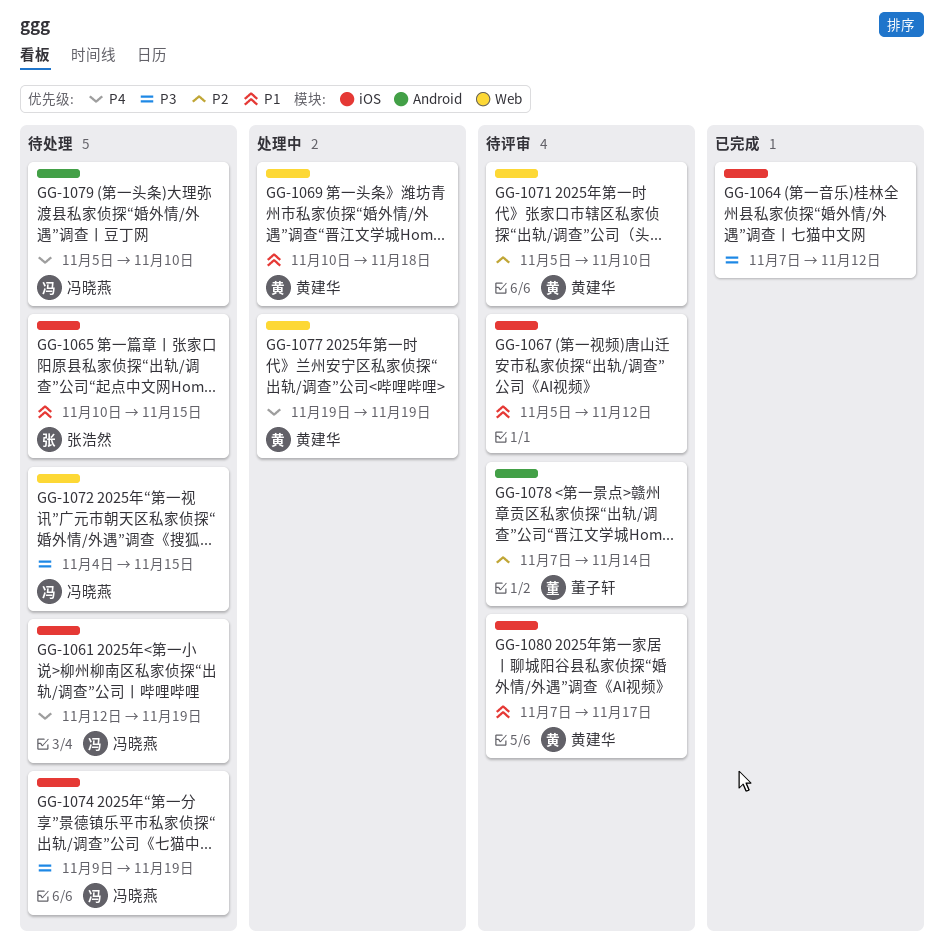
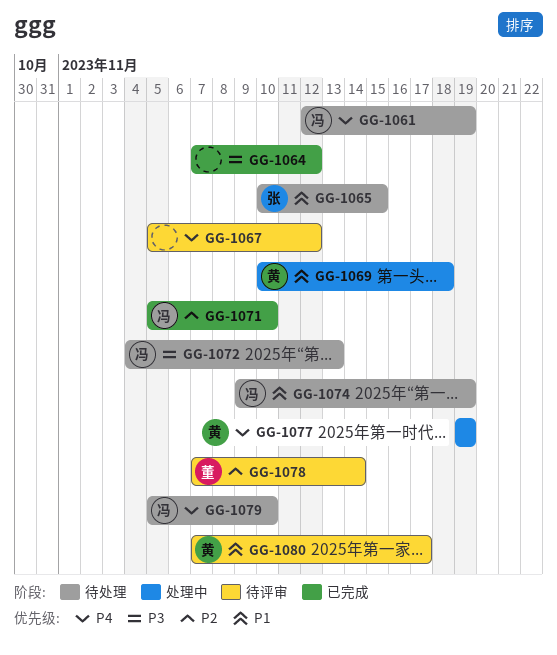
GG-1067, priority: P1 -> P4
GG-1071, status: 待评审 -> 已完成
GG-1071, owner: 黄建华 -> 冯晓燕
GG-1072, due: Nov 15 -> Nov 13
GG-1074, priority: P3 -> P1

